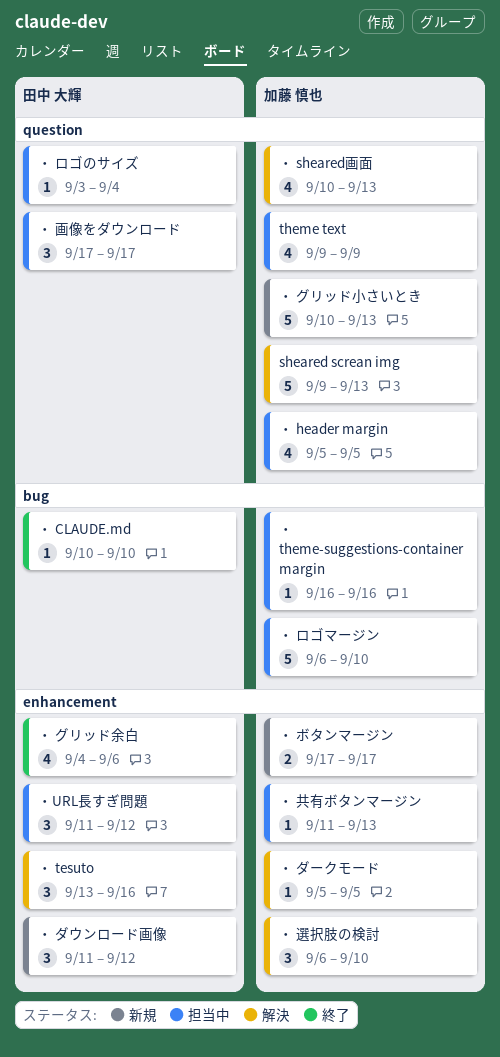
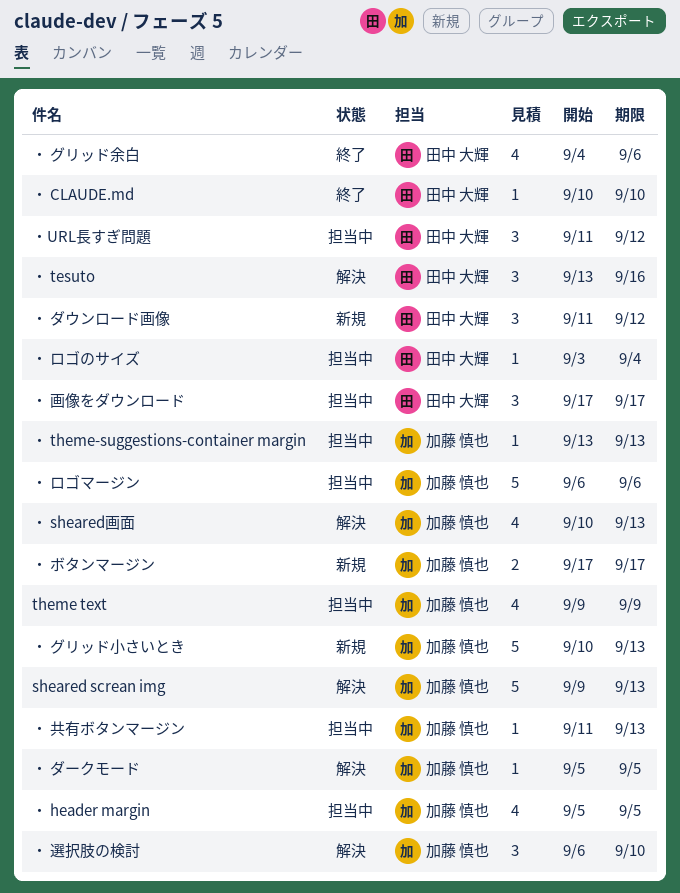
・ theme-suggestions-container margin, start: Sep 16 -> Sep 13
・ theme-suggestions-container margin, due: Sep 16 -> Sep 13
・ ロゴマージン, due: Sep 10 -> Sep 6

